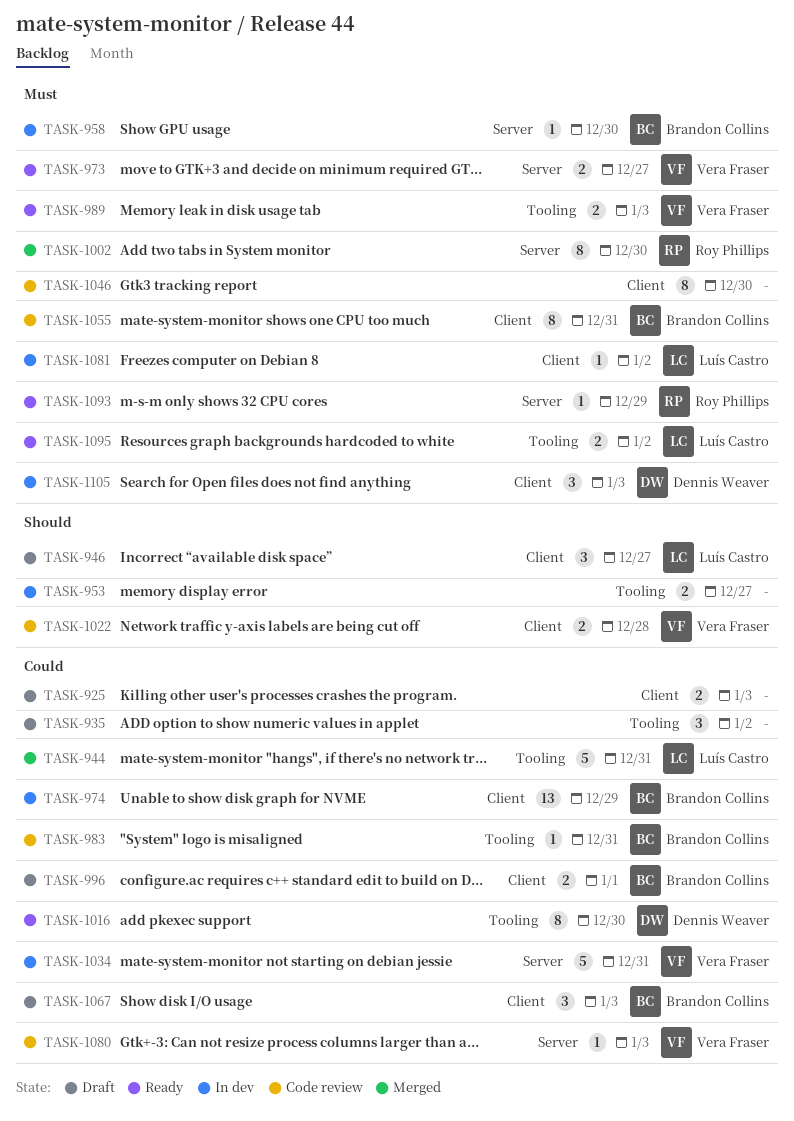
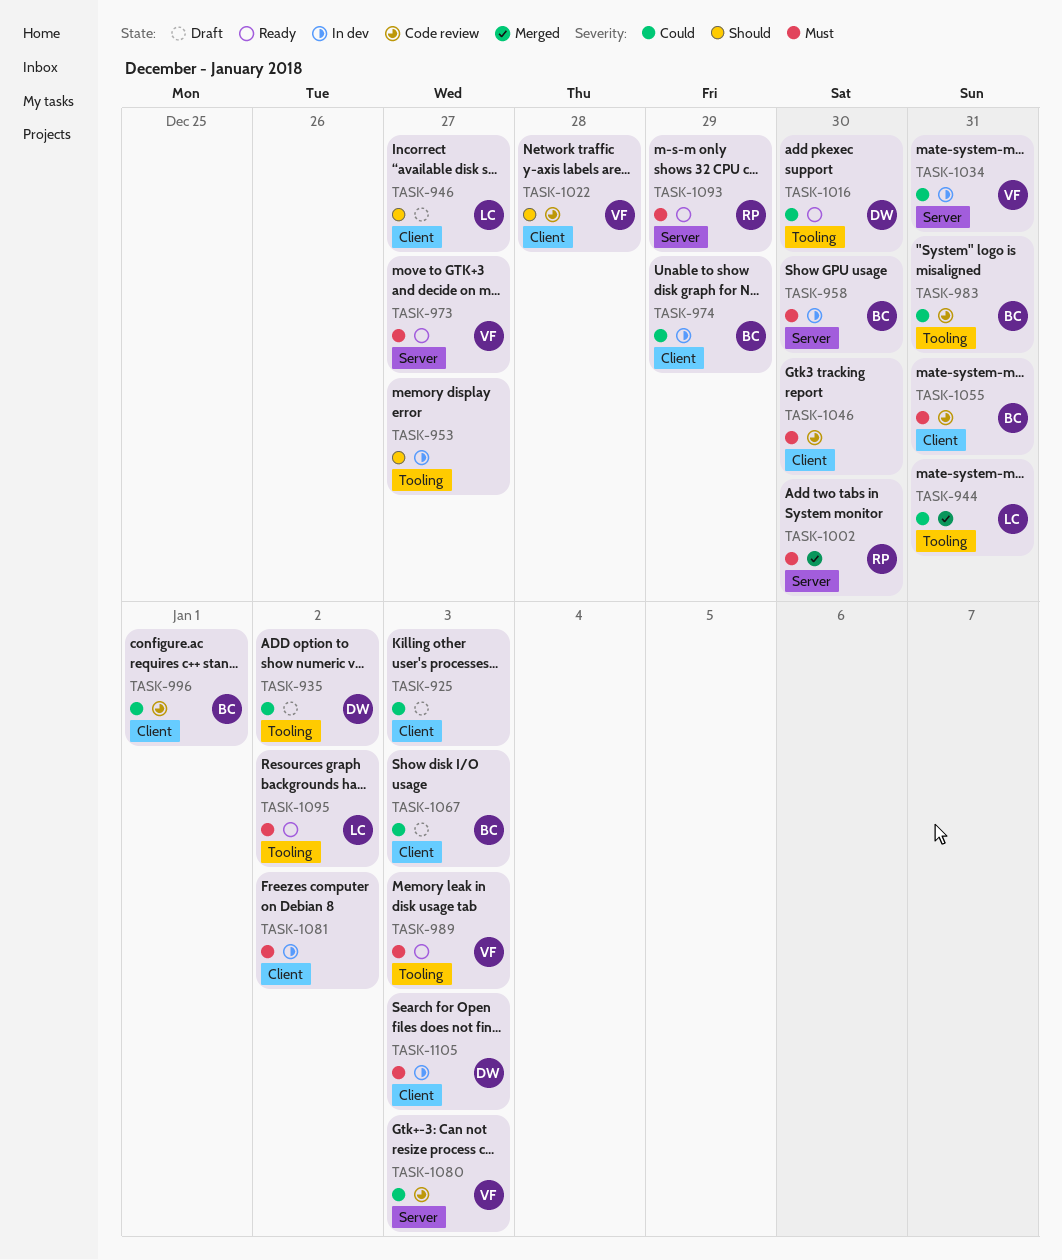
TASK-935, owner: none -> Dennis Weaver
TASK-996, status: Draft -> Code review
TASK-1081, owner: Luís Castro -> none

